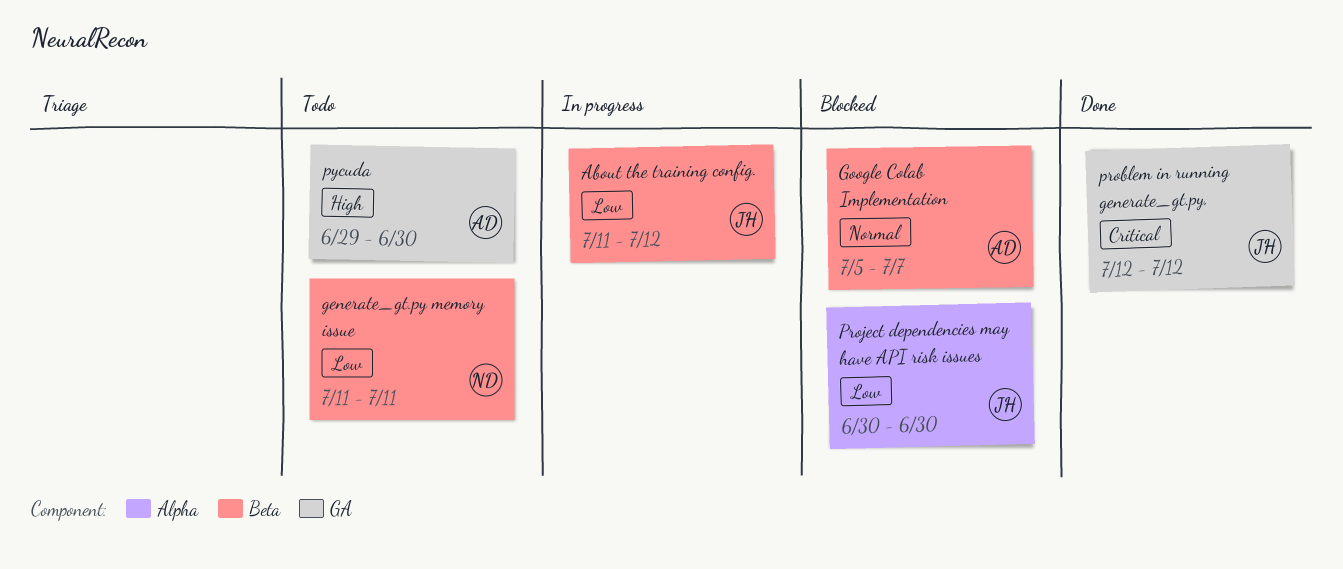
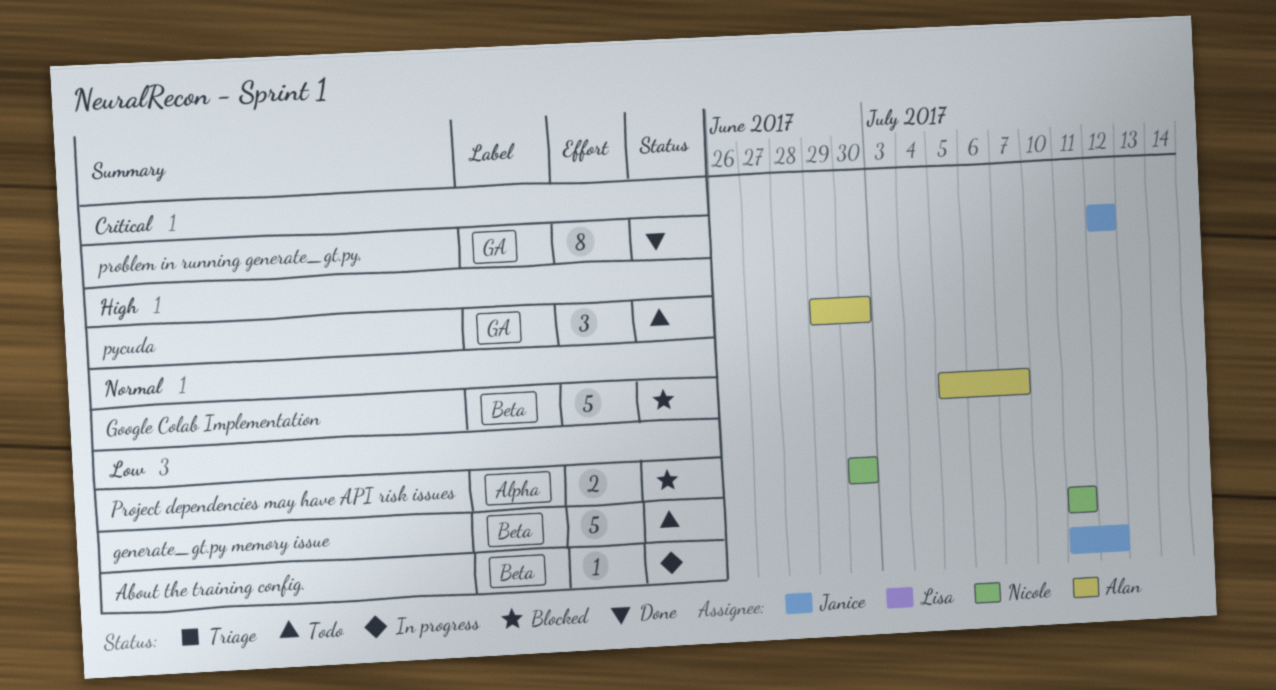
Project dependencies may have API risk issues, owner: Janice -> Nicole

